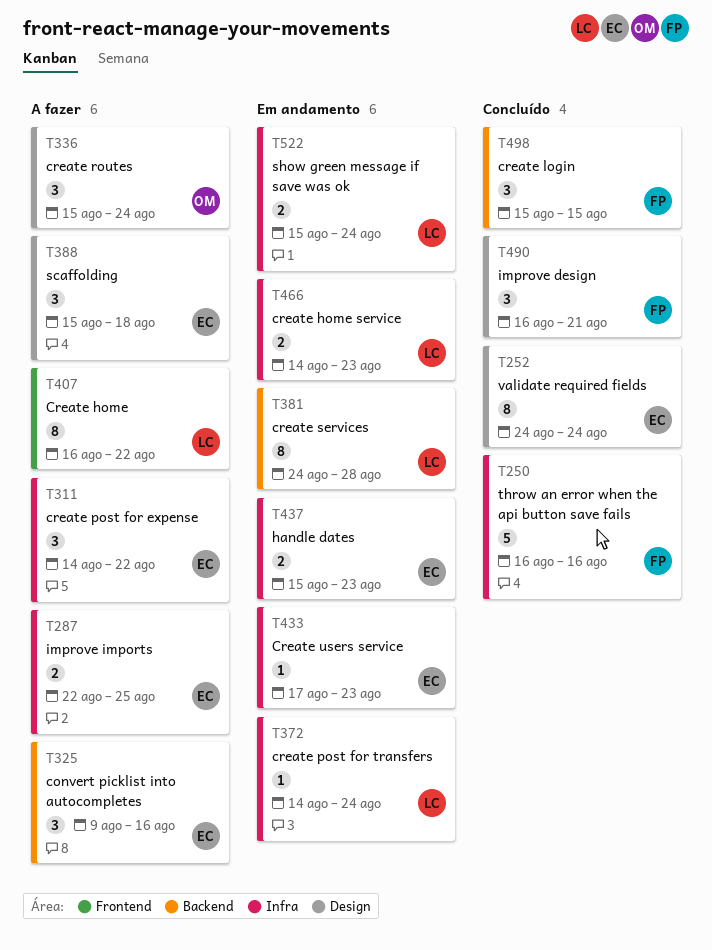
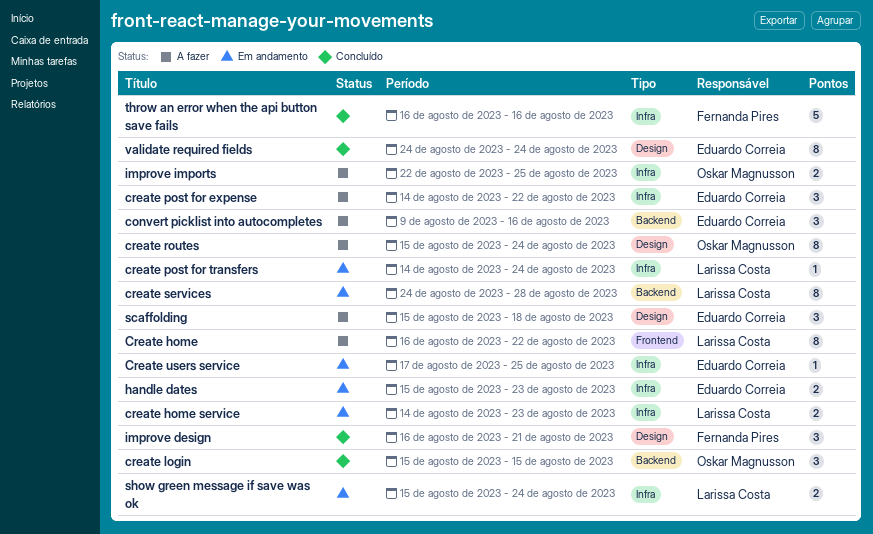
create login, owner: Fernanda Pires -> Oskar Magnusson
create routes, estimate: 3 -> 8
Create users service, due: Aug 23 -> Aug 25
improve imports, owner: Eduardo Correia -> Oskar Magnusson

